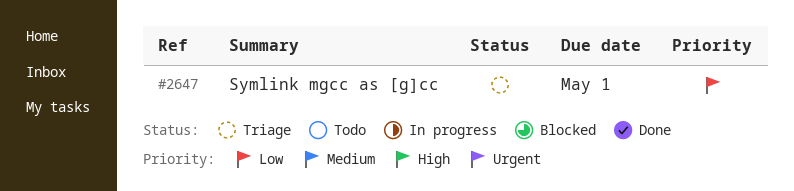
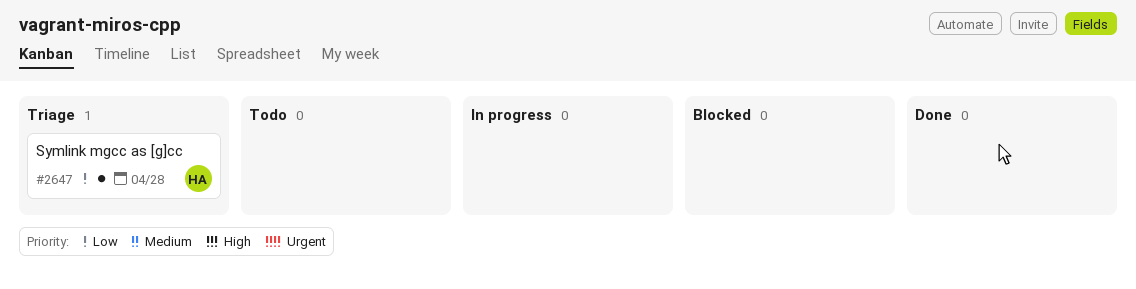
#2647, due: May 1 -> Apr 28

